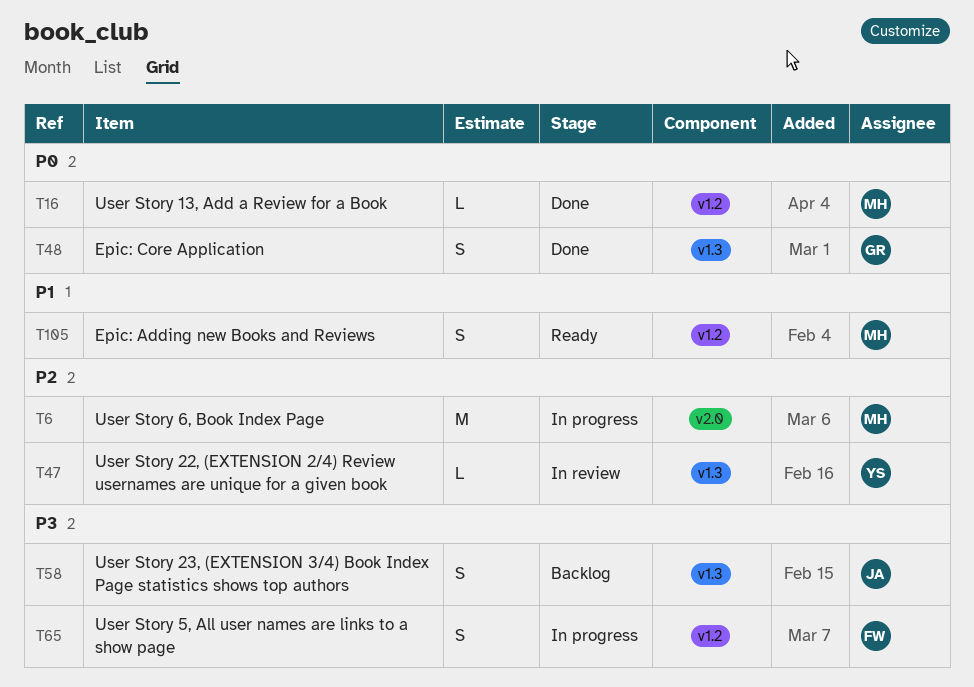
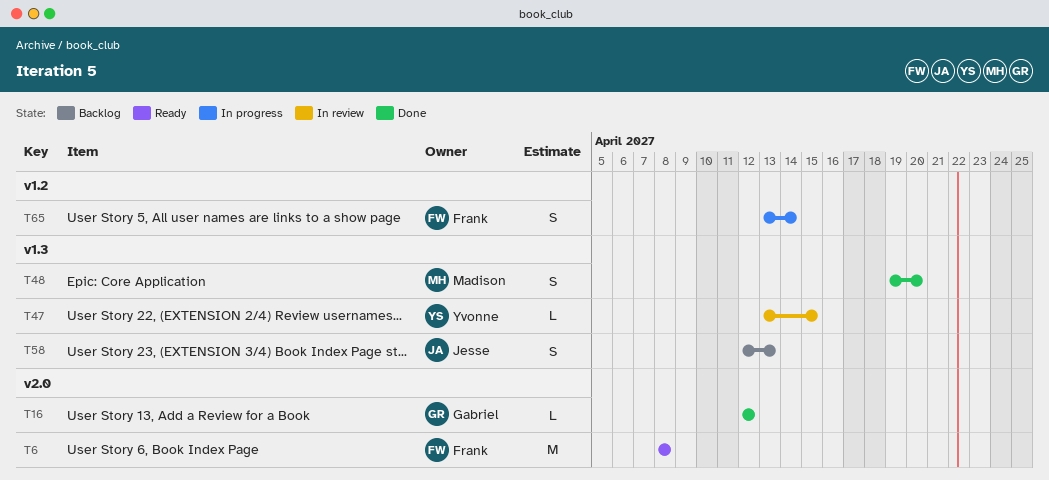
T6, status: In progress -> Ready
T6, owner: Madison -> Frank
T16, owner: Madison -> Gabriel
T16, label: v1.2 -> v2.0
T48, owner: Gabriel -> Madison
T105: present -> none

